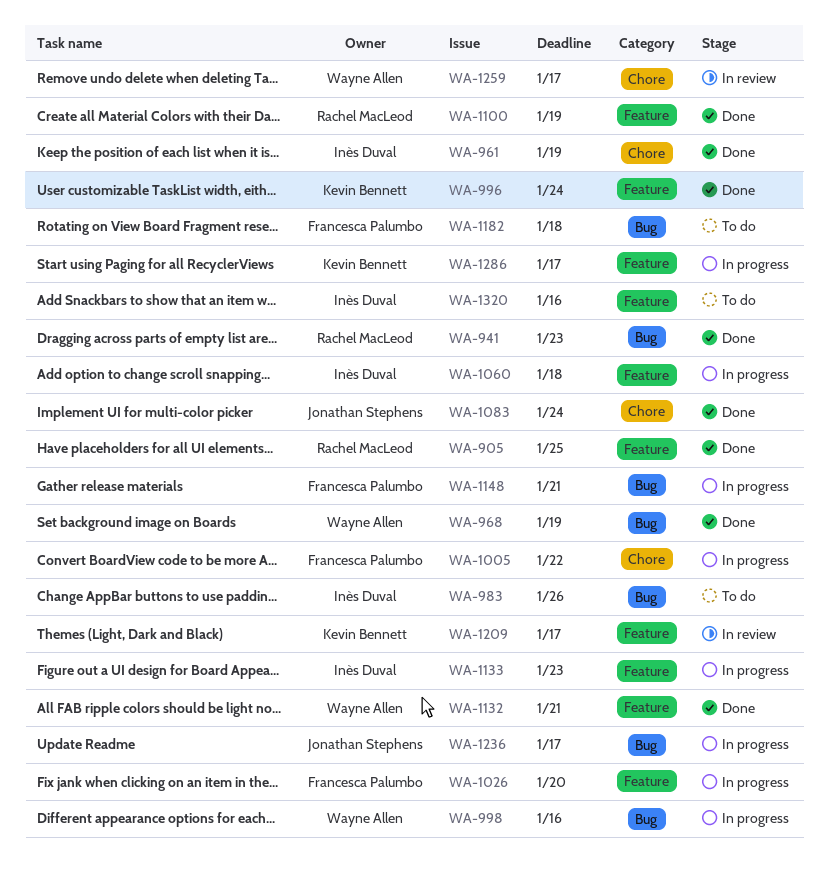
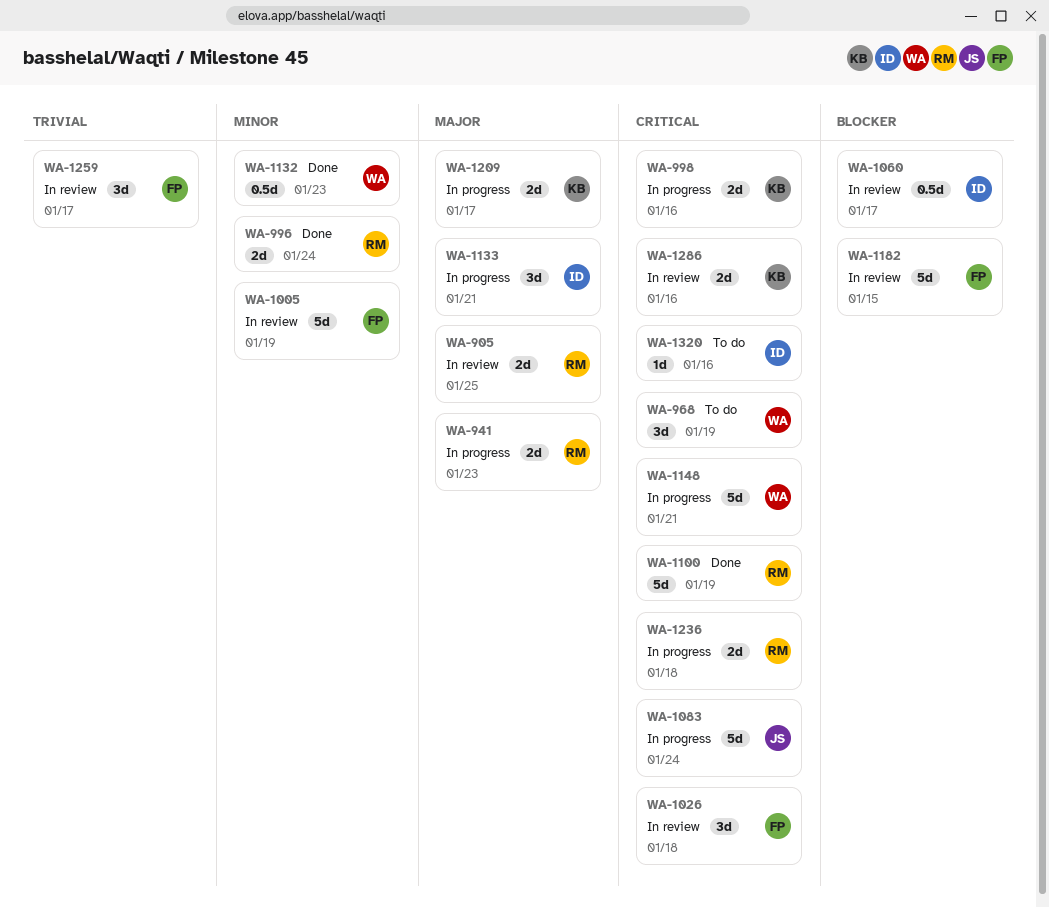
WA-905, status: Done -> In review
WA-941, status: Done -> In progress
WA-961: present -> none
WA-968, status: Done -> To do
WA-983: present -> none
WA-996, owner: Kevin Bennett -> Rachel MacLeod
WA-998, owner: Wayne Allen -> Kevin Bennett
WA-1005, status: In progress -> In review
WA-1005, due: Jan 22 -> Jan 19
WA-1026, status: In progress -> In review
WA-1026, due: Jan 20 -> Jan 18
WA-1060, status: In progress -> In review
WA-1060, due: Jan 18 -> Jan 17
WA-1083, status: Done -> In progress
WA-1132, due: Jan 21 -> Jan 23
WA-1133, due: Jan 23 -> Jan 21
WA-1148, owner: Francesca Palumbo -> Wayne Allen
WA-1182, status: To do -> In review
WA-1182, due: Jan 18 -> Jan 15
WA-1209, status: In review -> In progress
WA-1236, owner: Jonathan Stephens -> Rachel MacLeod
WA-1236, due: Jan 17 -> Jan 18
WA-1259, owner: Wayne Allen -> Francesca Palumbo
WA-1286, status: In progress -> In review
WA-1286, due: Jan 17 -> Jan 16

